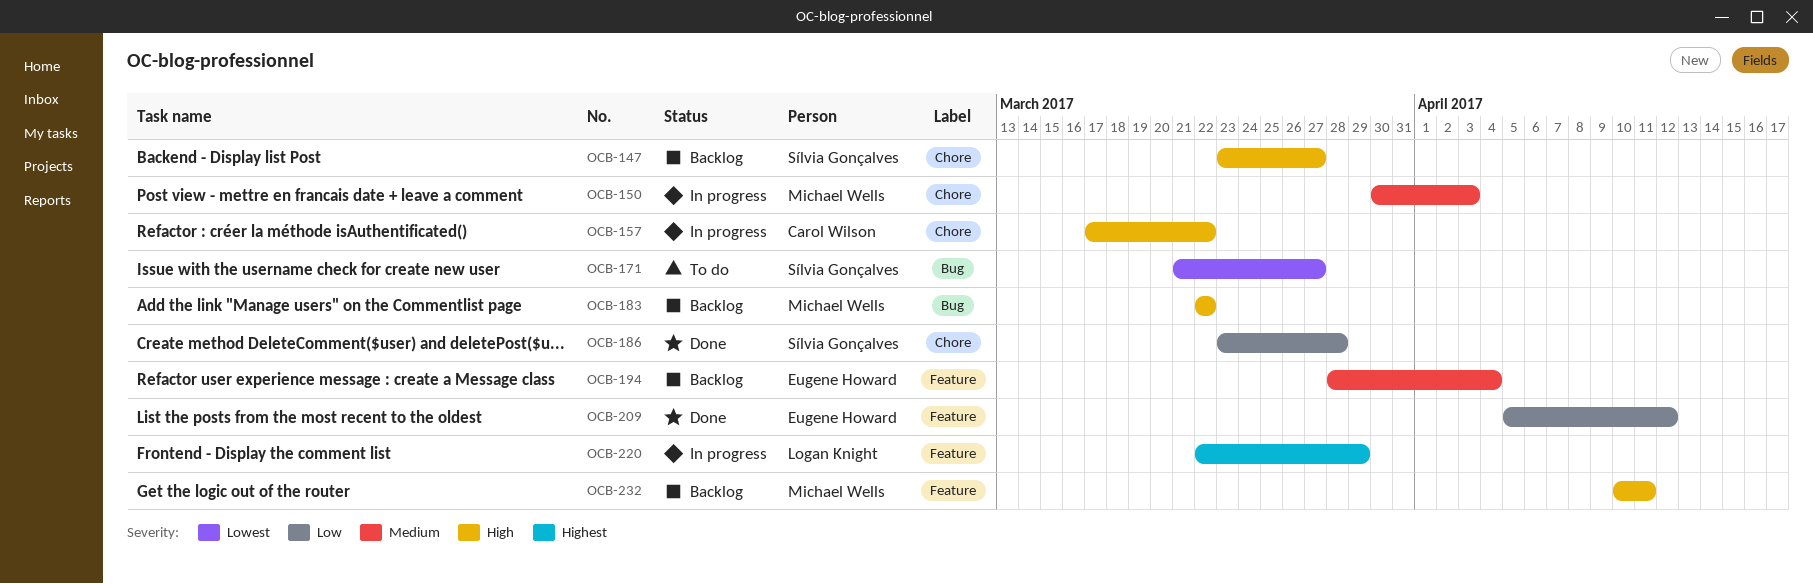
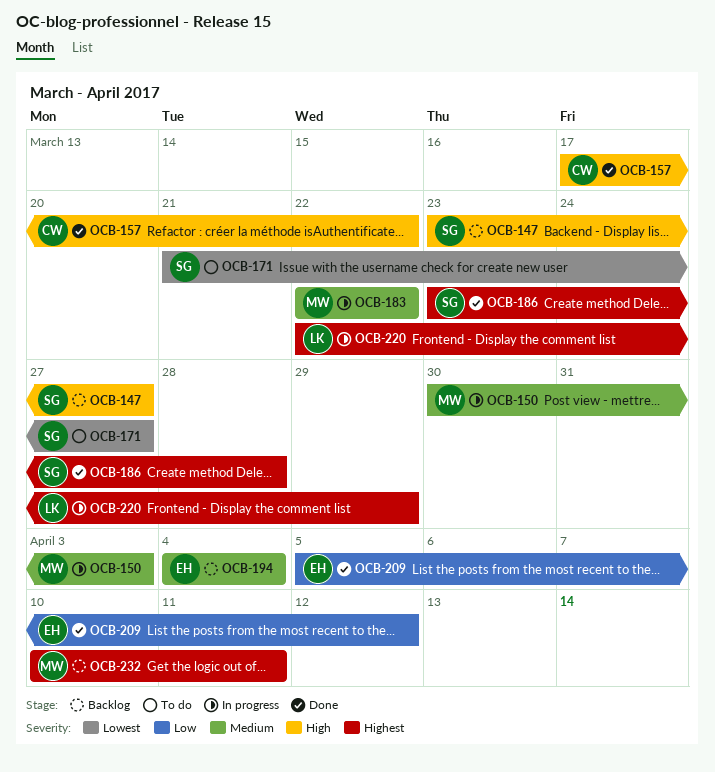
OCB-157, status: In progress -> Done
OCB-183, status: Backlog -> In progress
OCB-183, priority: High -> Medium
OCB-186, priority: Low -> Highest
OCB-194, start: Mar 28 -> Apr 4
OCB-232, priority: High -> Highest

